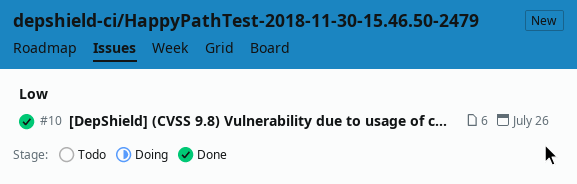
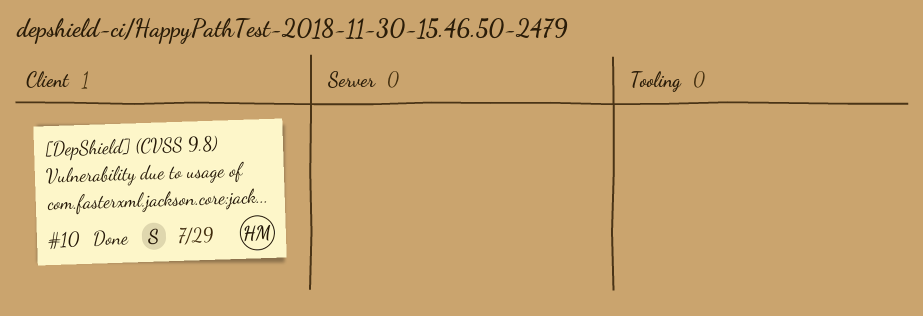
#10, due: Jul 26 -> Jul 29

